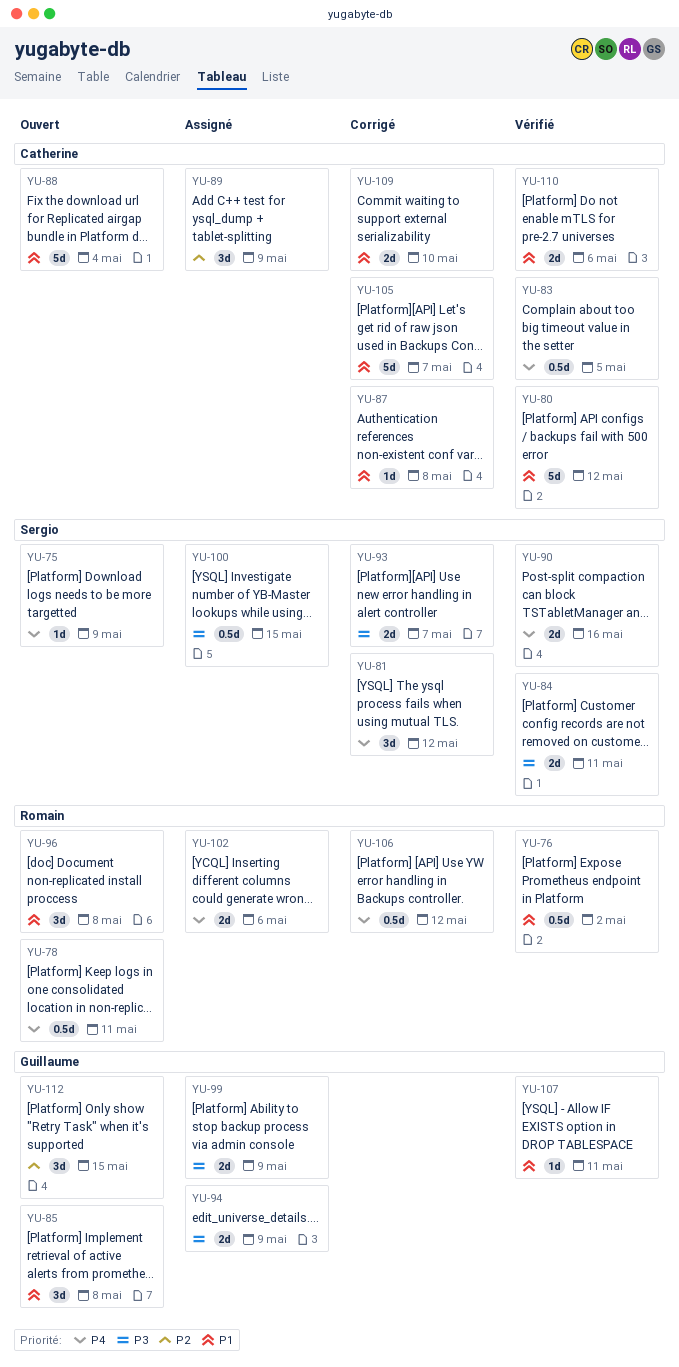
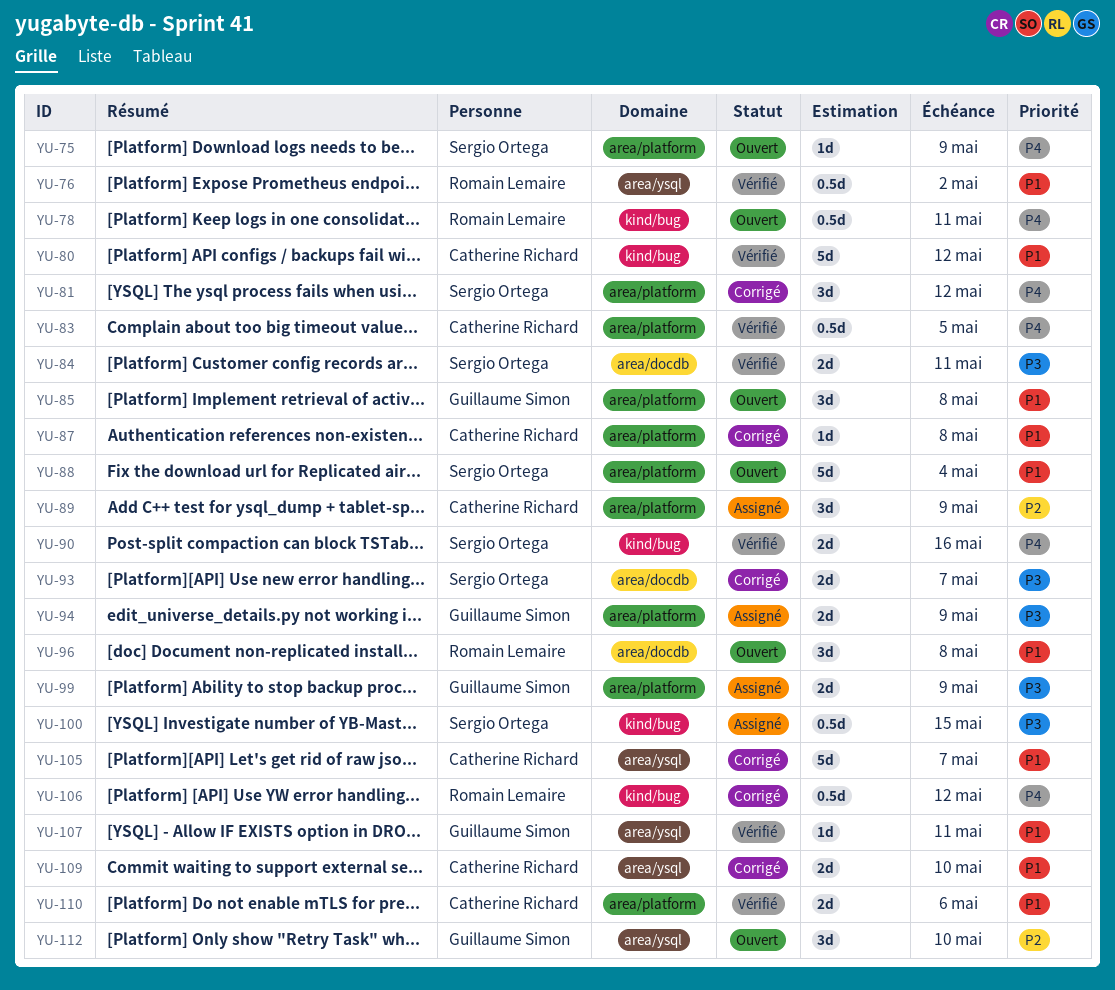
YU-88, owner: Catherine Richard -> Sergio Ortega
YU-102: present -> none
YU-112, due: May 15 -> May 10

